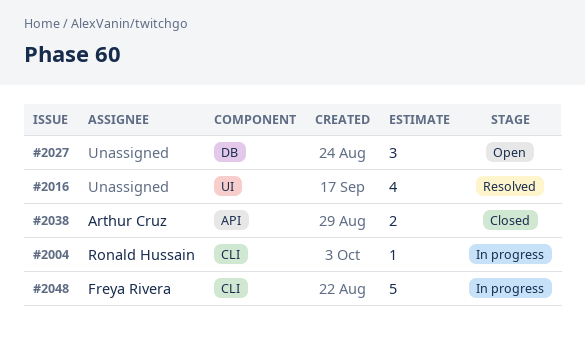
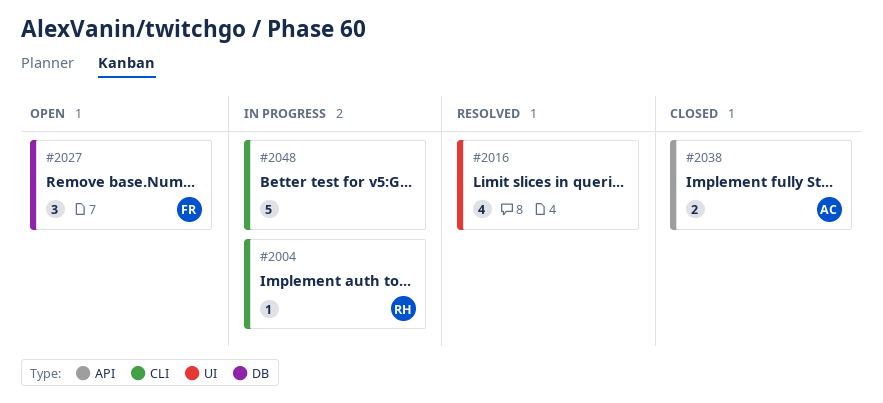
#2027, owner: none -> Freya Rivera
#2048, owner: Freya Rivera -> none

